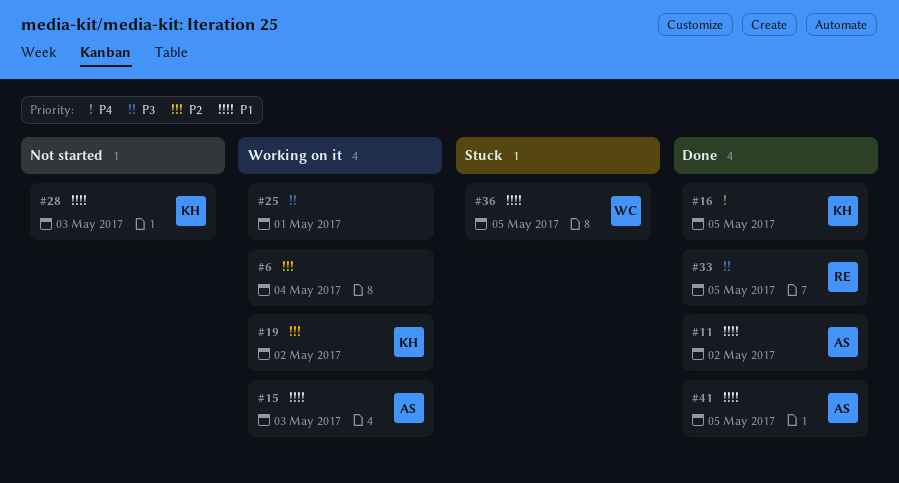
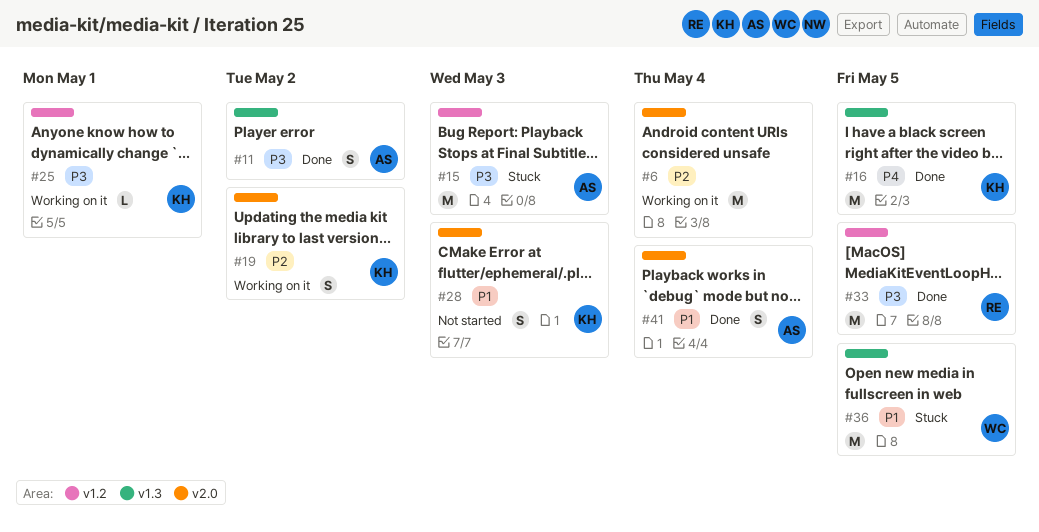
#11, priority: P1 -> P3
#15, status: Working on it -> Stuck
#15, priority: P1 -> P3
#25, owner: none -> KH
#41, due: May 5 -> May 4

